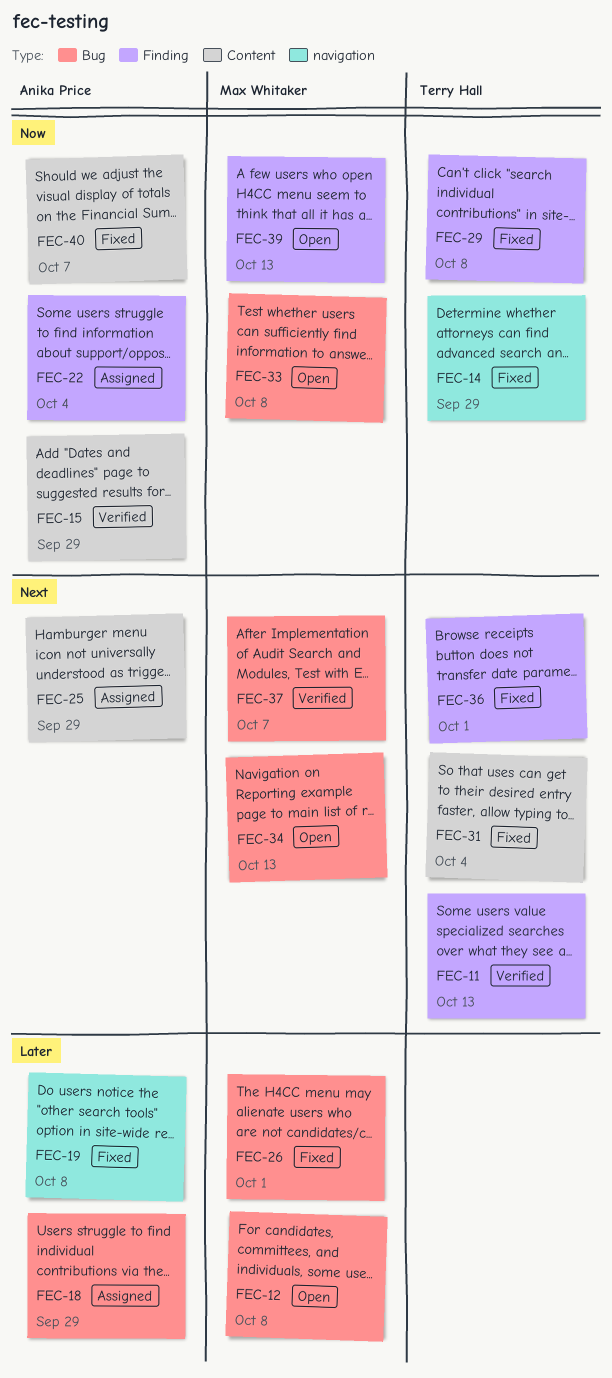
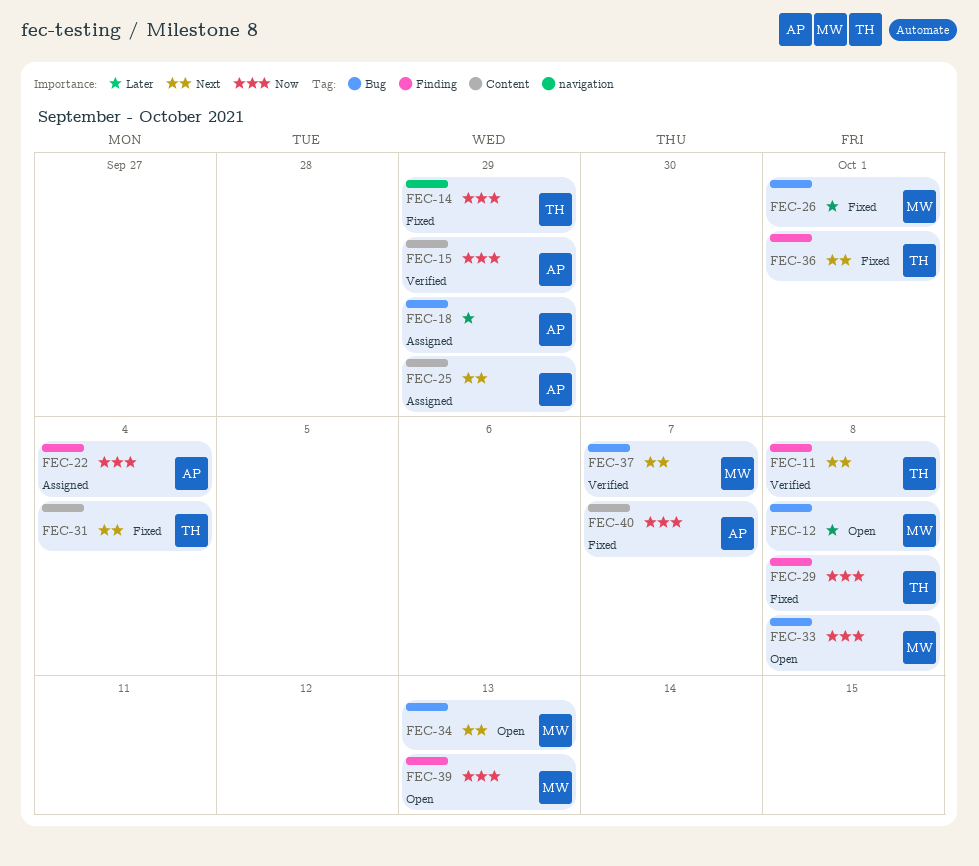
FEC-11, due: Oct 13 -> Oct 8
FEC-19: present -> none

